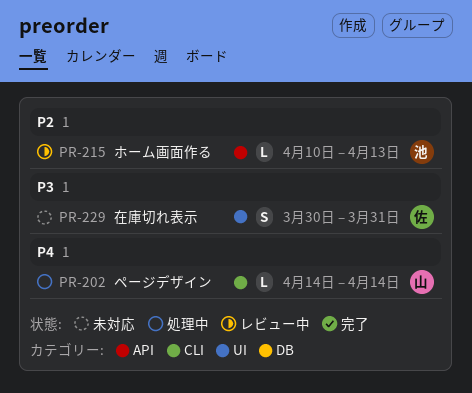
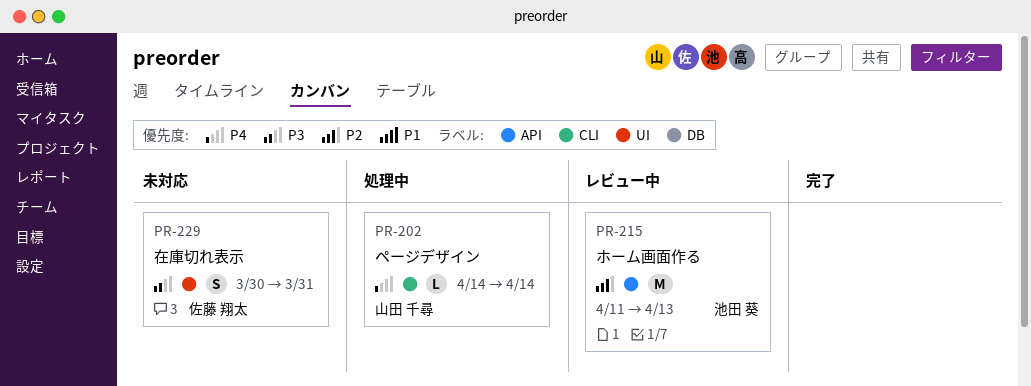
PR-215, estimate: L -> M
PR-215, start: Apr 10 -> Apr 11

